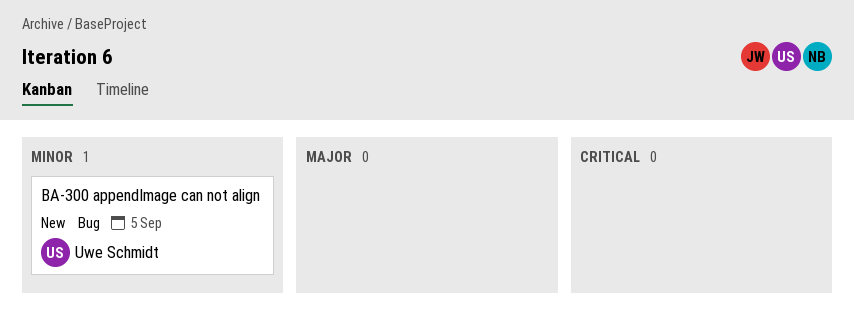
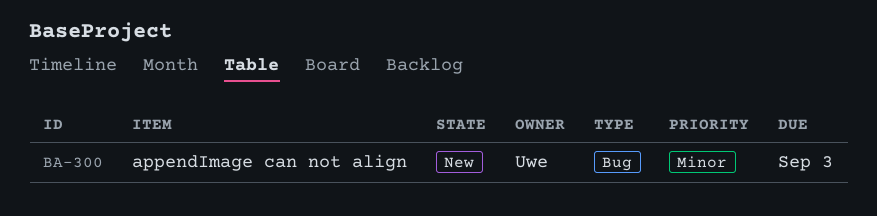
BA-300, due: Sep 5 -> Sep 3

